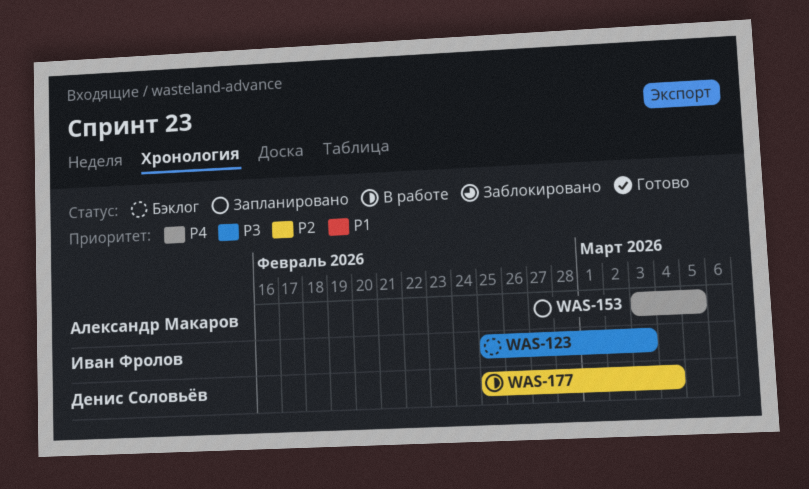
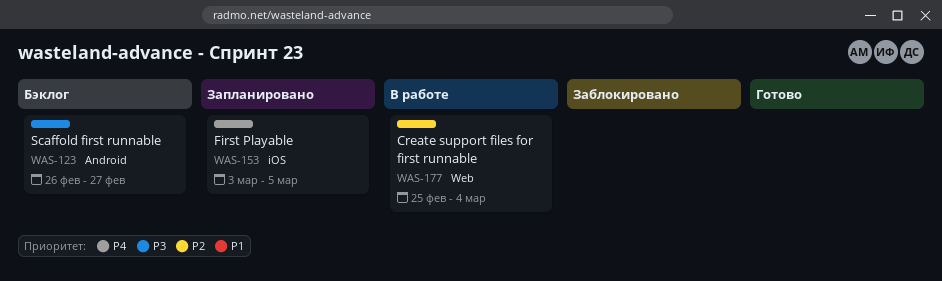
WAS-123, start: Feb 25 -> Feb 26
WAS-123, due: Mar 3 -> Feb 27

